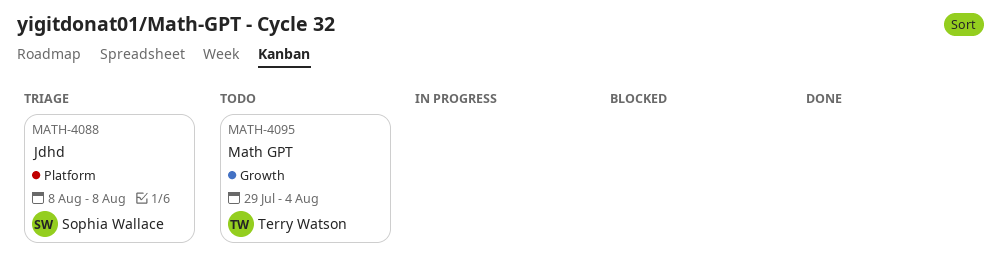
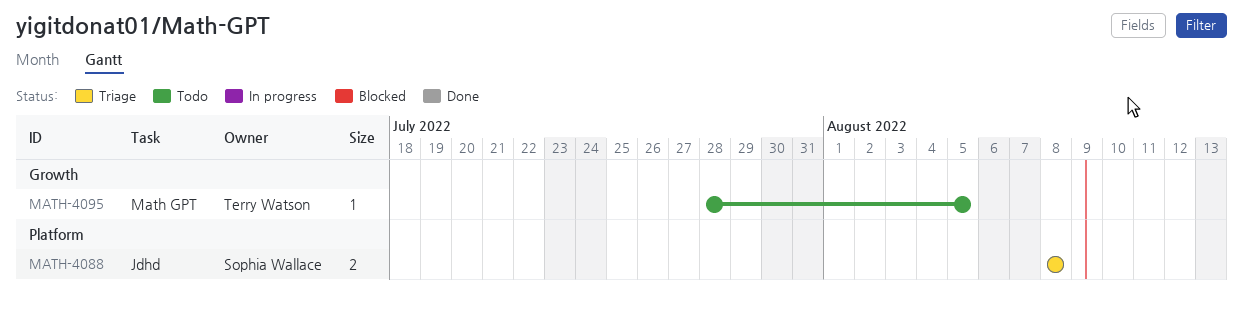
MATH-4095, start: Jul 29 -> Jul 28
MATH-4095, due: Aug 4 -> Aug 5

